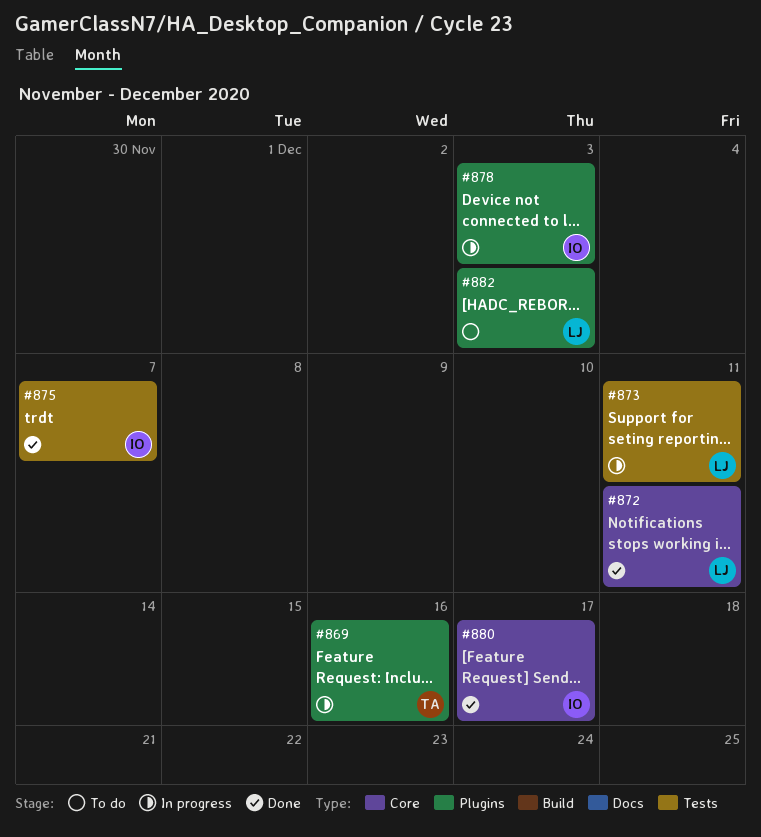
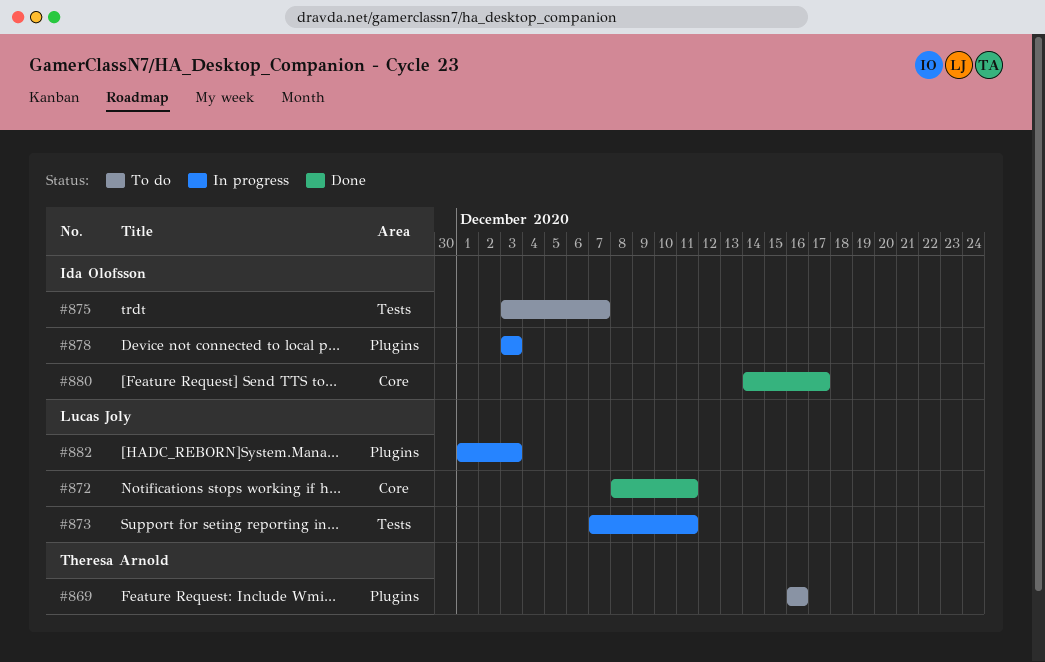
#869, status: In progress -> To do
#875, status: Done -> To do
#882, status: To do -> In progress

